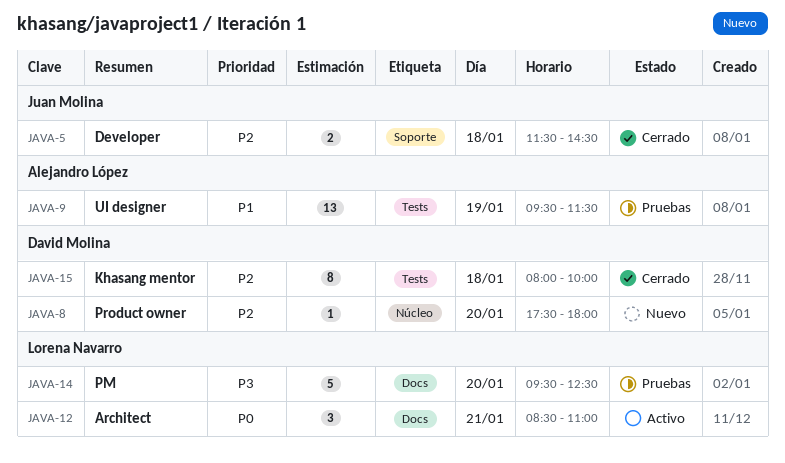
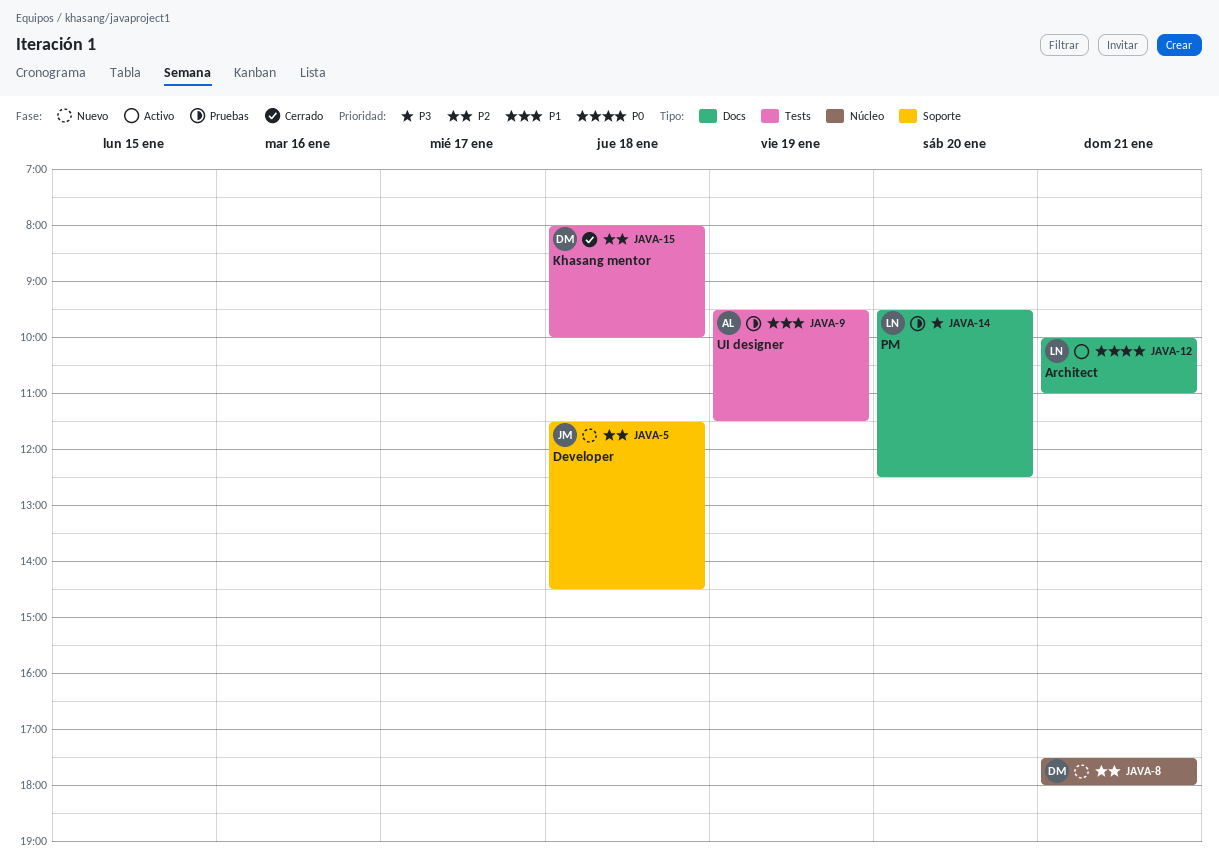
JAVA-5, status: Cerrado -> Nuevo
JAVA-8, day: Jan 20 -> Jan 21
JAVA-12, begins: 08:30 -> 10:00

